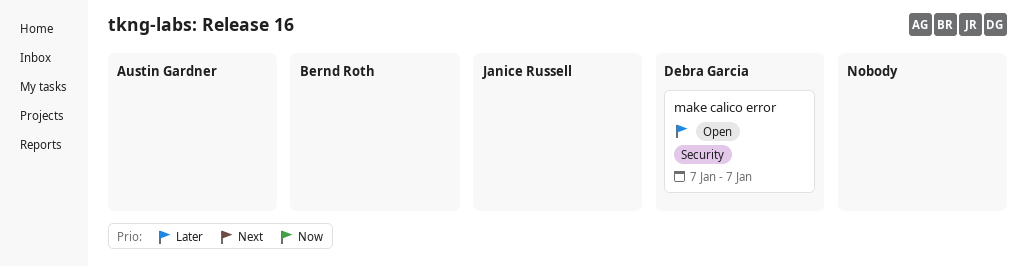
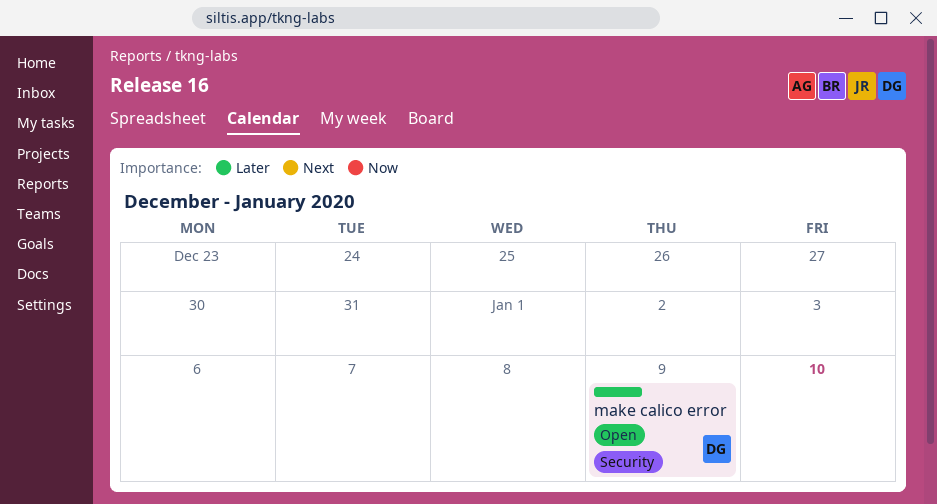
make calico error, due: Jan 7 -> Jan 9

